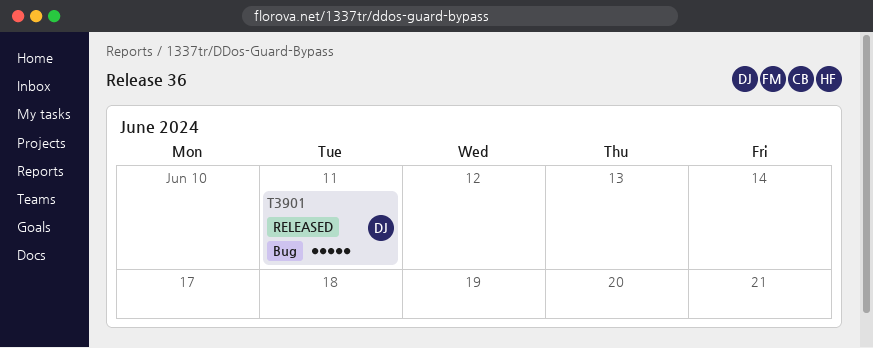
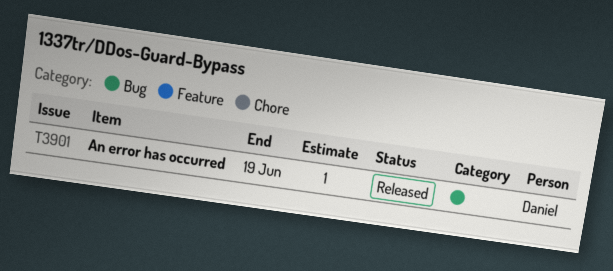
T3901, estimate: 5 -> 1
T3901, due: Jun 11 -> Jun 19

